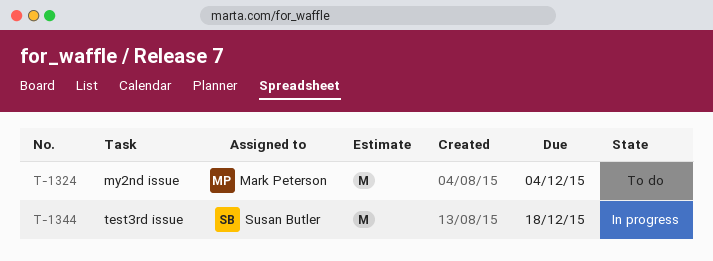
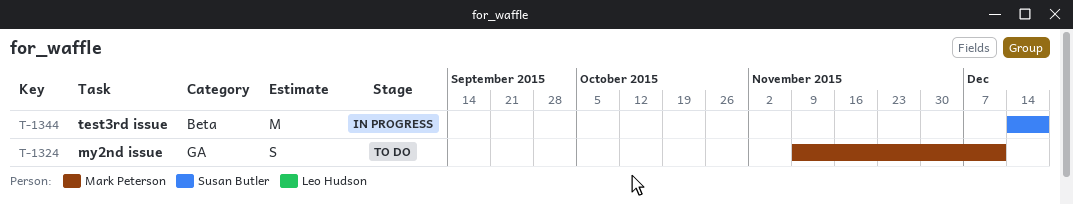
T-1324, estimate: M -> S
T-1324, due: Dec 4 -> Dec 11

